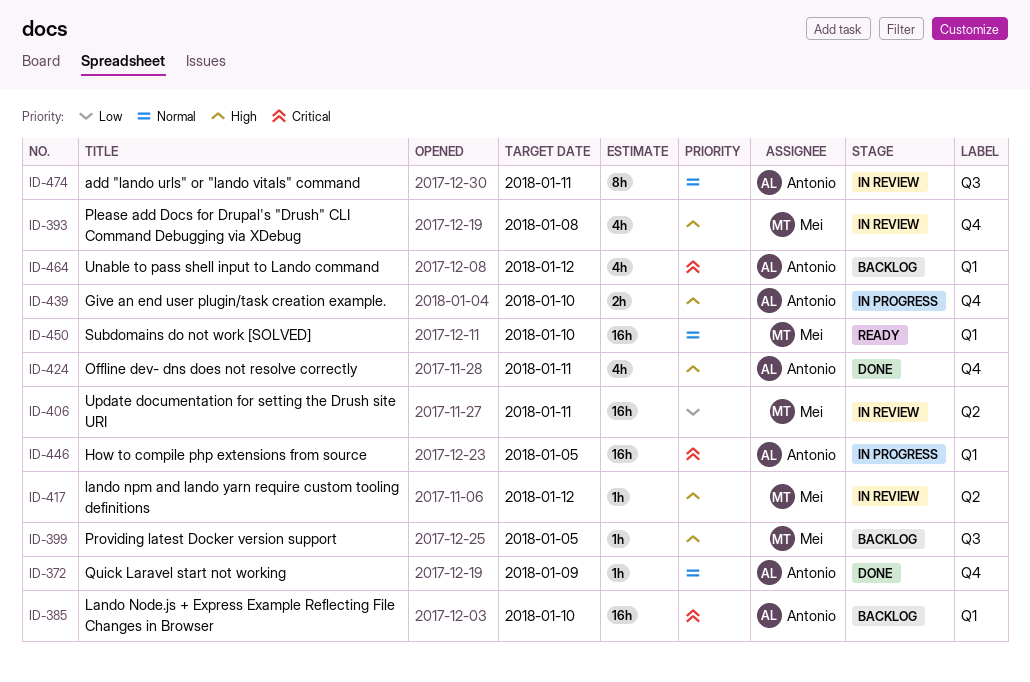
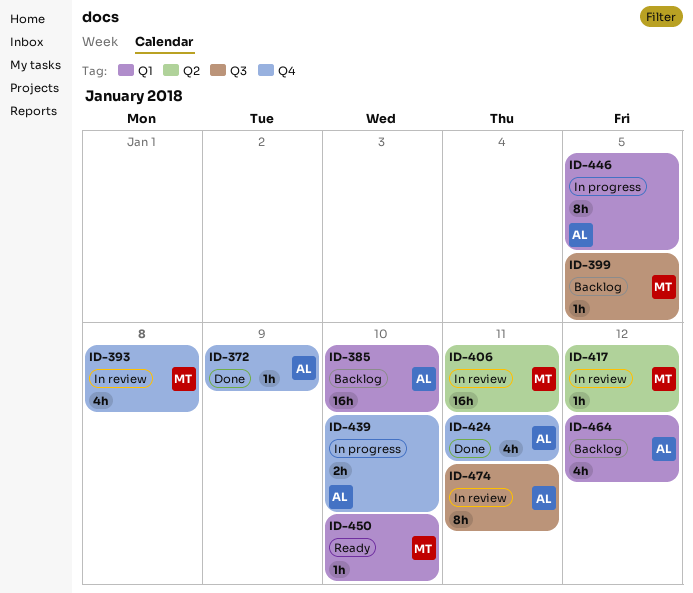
ID-446, estimate: 16h -> 8h
ID-450, estimate: 16h -> 1h

